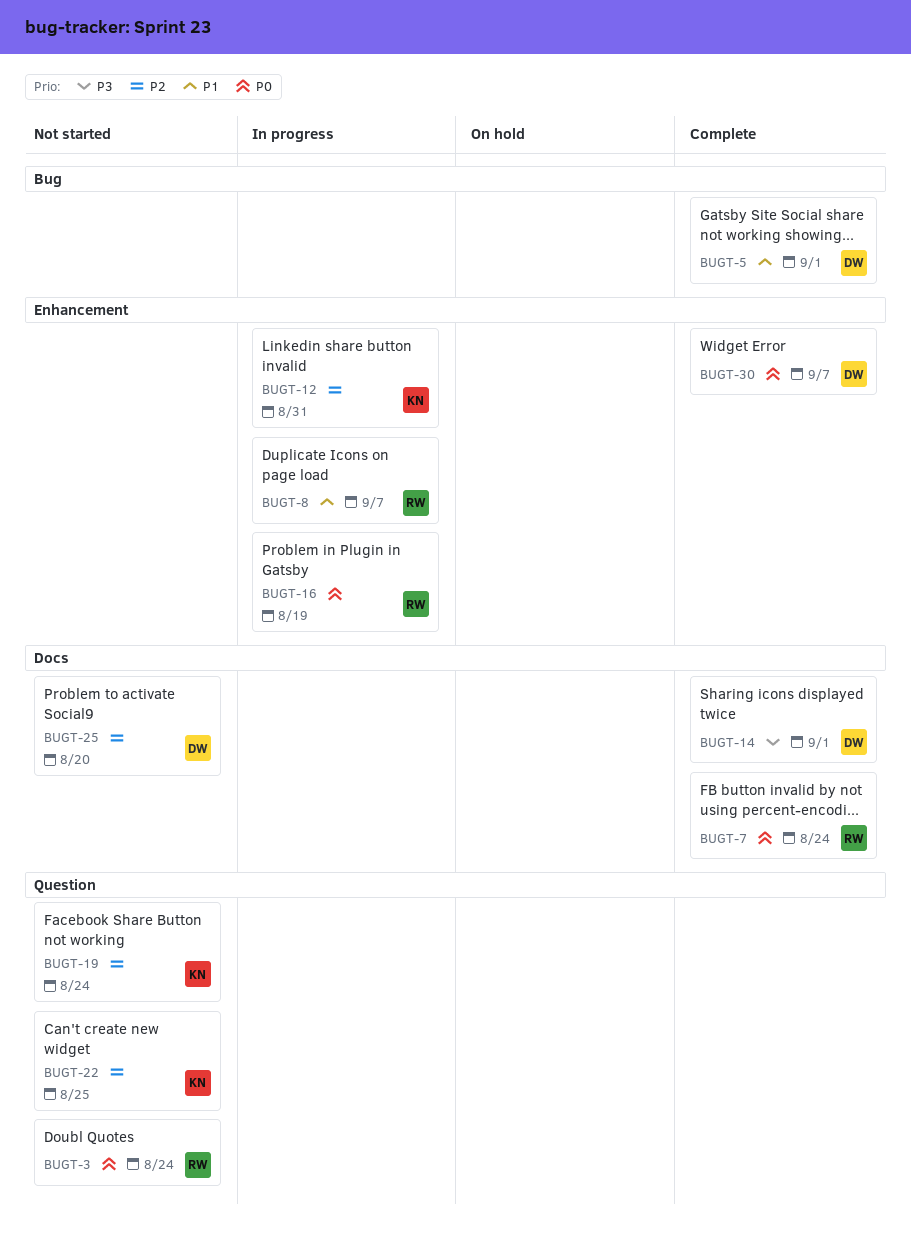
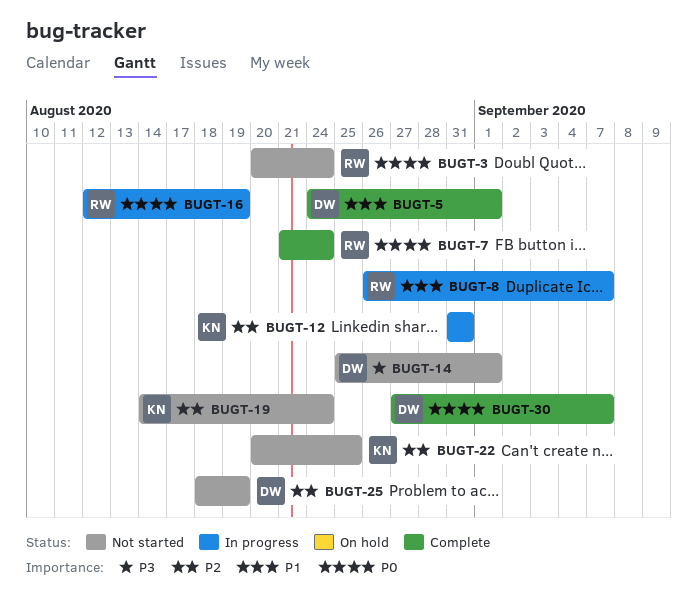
BUGT-14, status: Complete -> Not started
BUGT-25, due: Aug 20 -> Aug 19

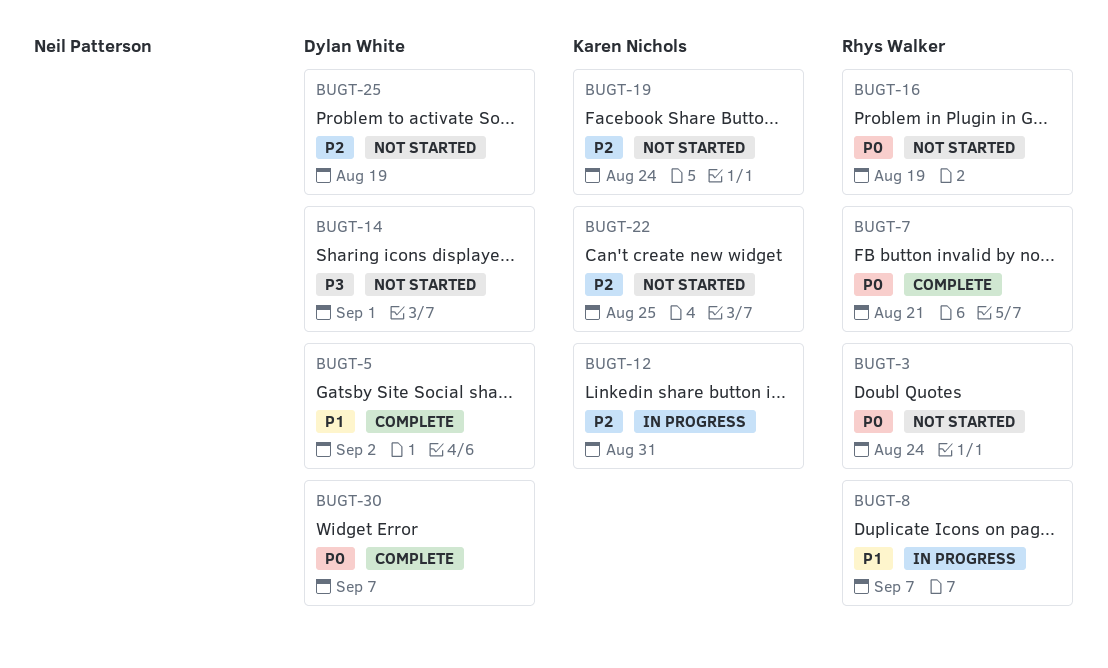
BUGT-5, due: Sep 1 -> Sep 2
BUGT-7, due: Aug 24 -> Aug 21
BUGT-16, status: In progress -> Not started

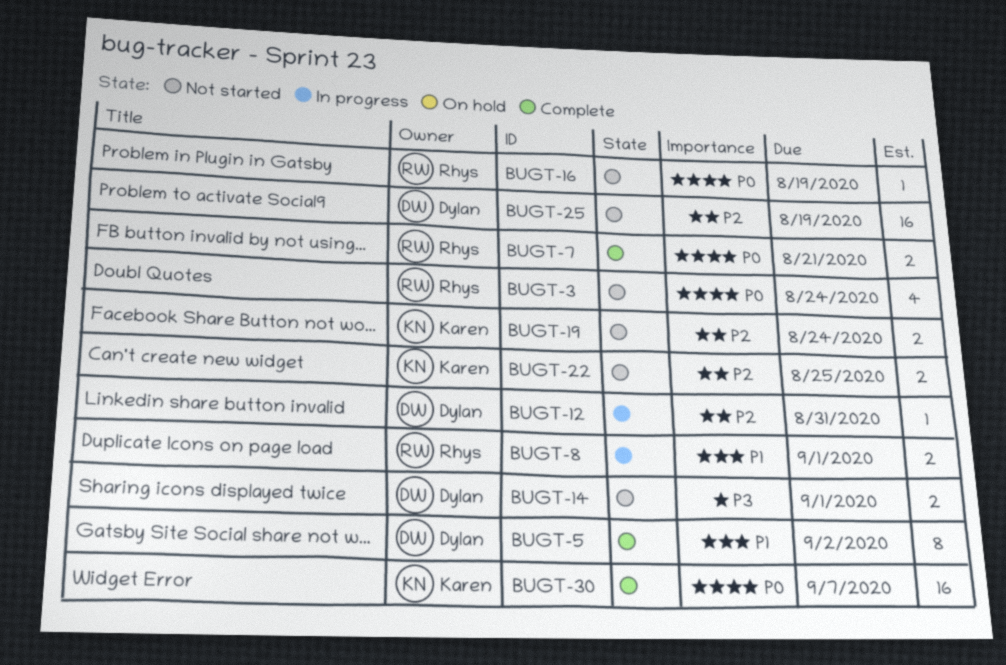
BUGT-8, due: Sep 7 -> Sep 1
BUGT-12, owner: Karen Nichols -> Dylan White
BUGT-30, owner: Dylan White -> Karen Nichols

